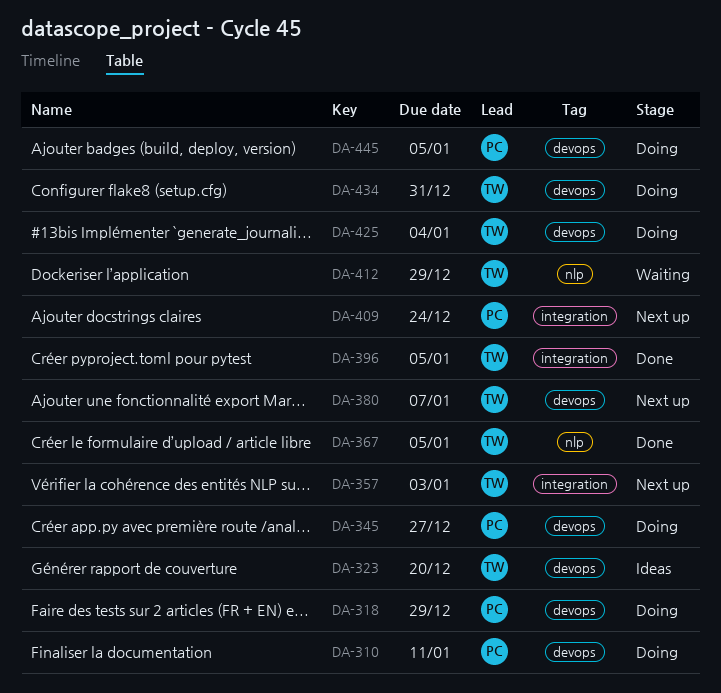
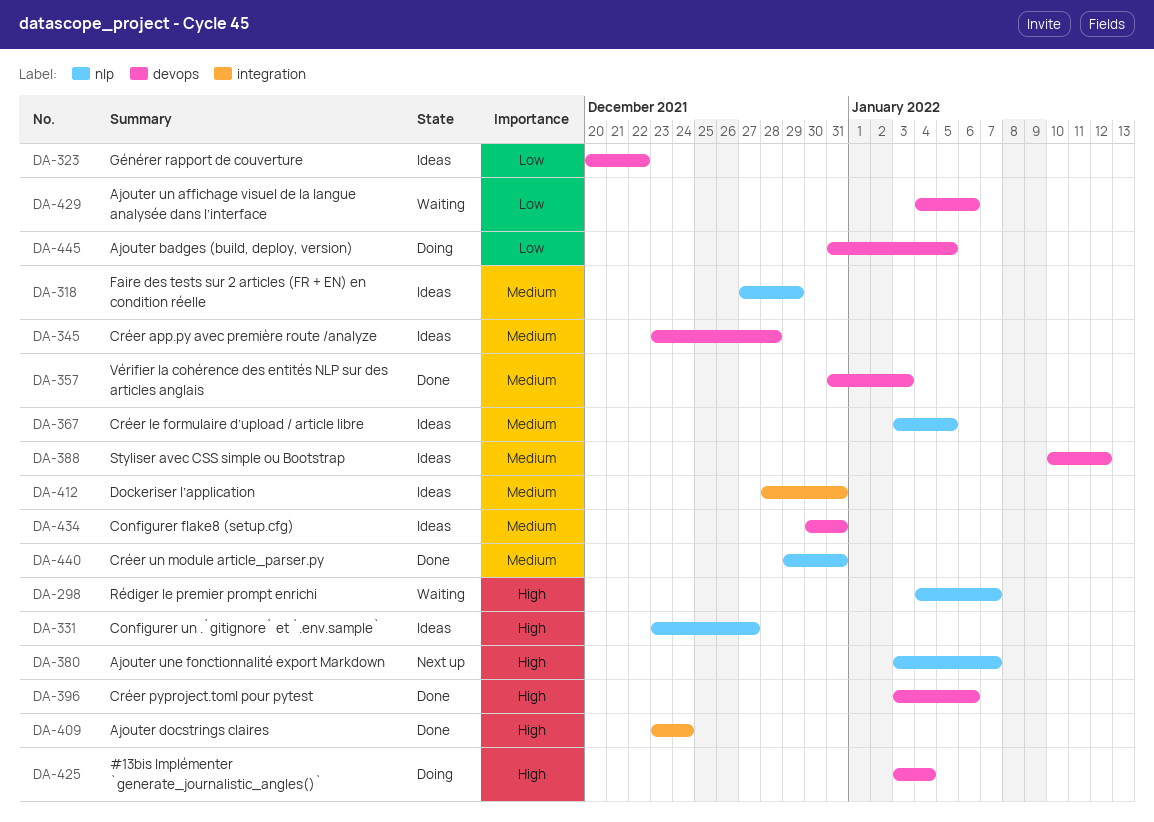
DA-298: none -> present
DA-310: present -> none
DA-318, status: Doing -> Ideas
DA-318, label: devops -> nlp
DA-323, due: Dec 20 -> Dec 22
DA-331: none -> present
DA-345, status: Doing -> Ideas
DA-345, due: Dec 27 -> Dec 28
DA-357, status: Next up -> Done
DA-357, label: integration -> devops
DA-367, status: Done -> Ideas
DA-380, label: devops -> nlp
DA-388: none -> present
DA-396, label: integration -> devops
DA-396, due: Jan 5 -> Jan 6
DA-409, status: Next up -> Done
DA-412, status: Waiting -> Ideas
DA-412, label: nlp -> integration
DA-412, due: Dec 29 -> Dec 31
DA-429: none -> present
DA-434, status: Doing -> Ideas
DA-440: none -> present

